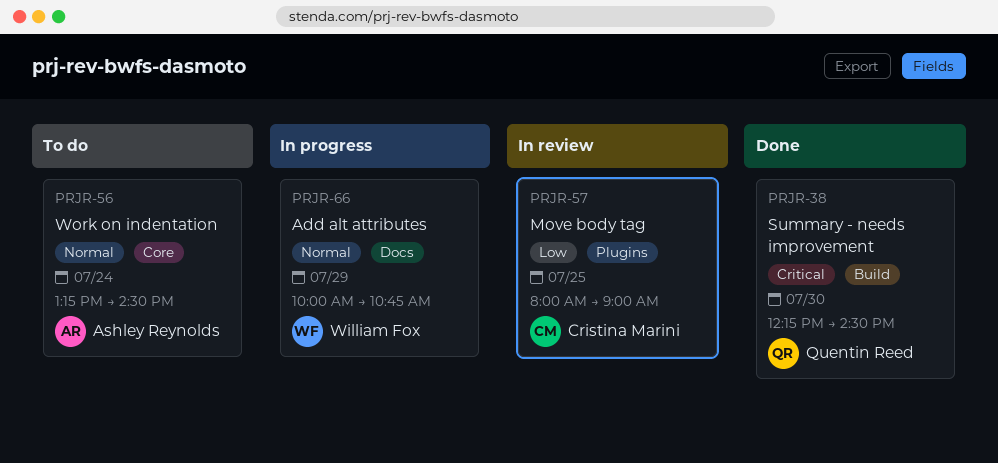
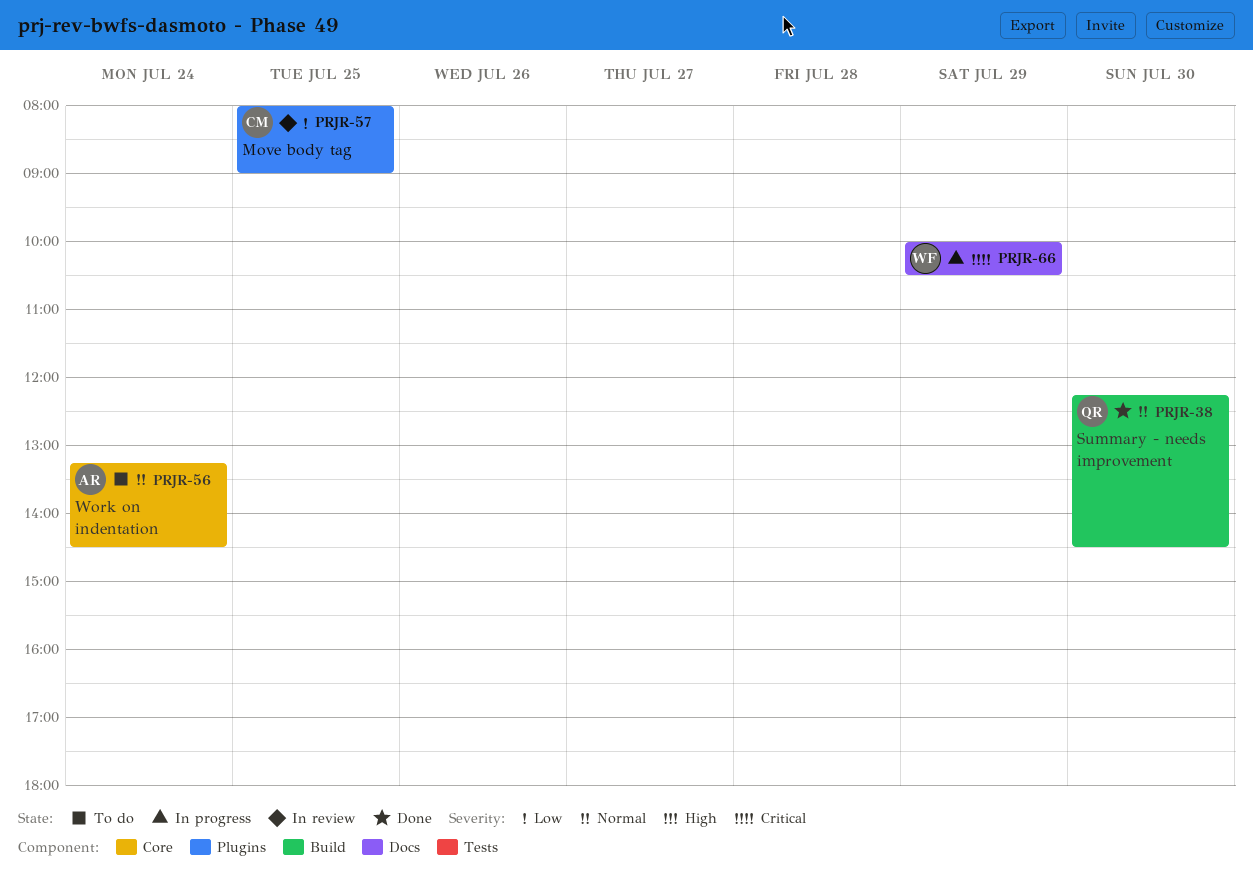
PRJR-38, priority: Critical -> Normal
PRJR-66, priority: Normal -> Critical
PRJR-66, ends: 10:45 -> 10:30

